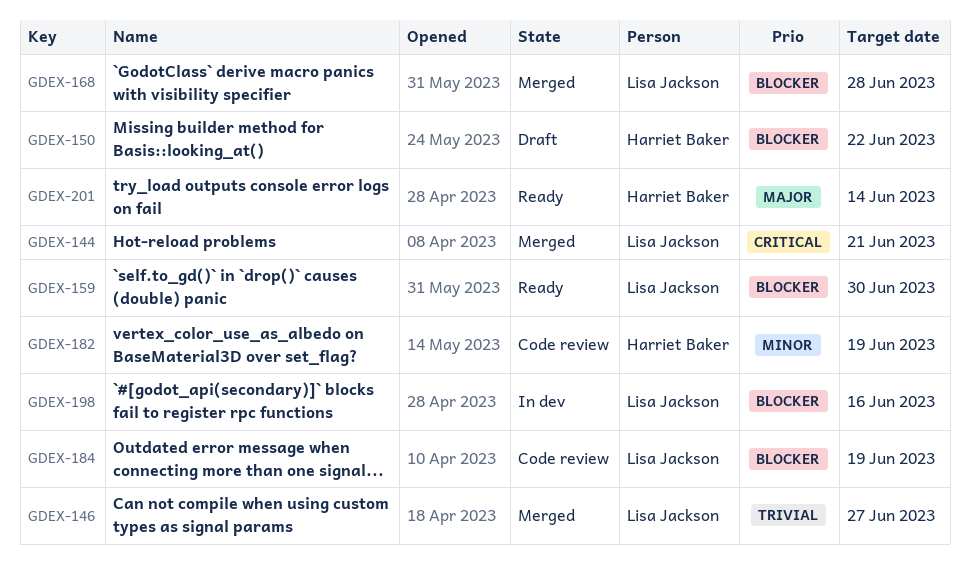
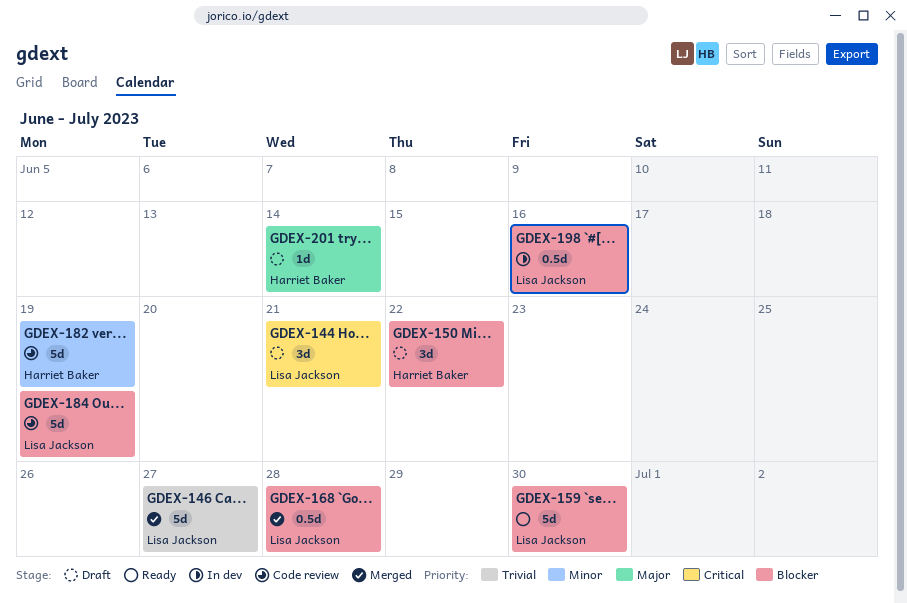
GDEX-144, status: Merged -> Draft
GDEX-201, status: Ready -> Draft

